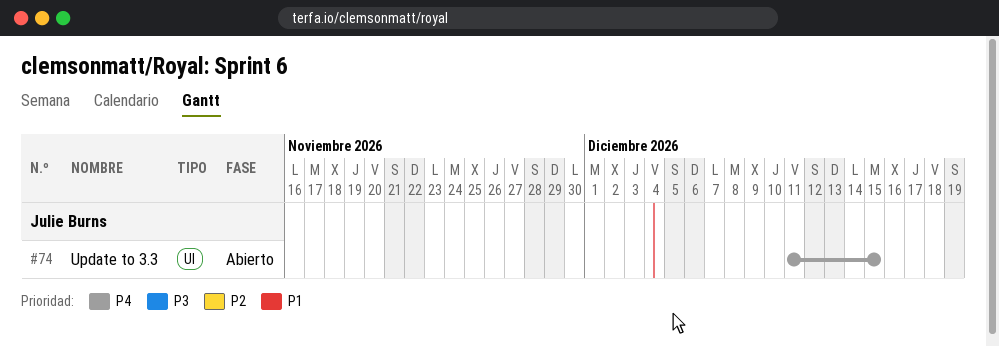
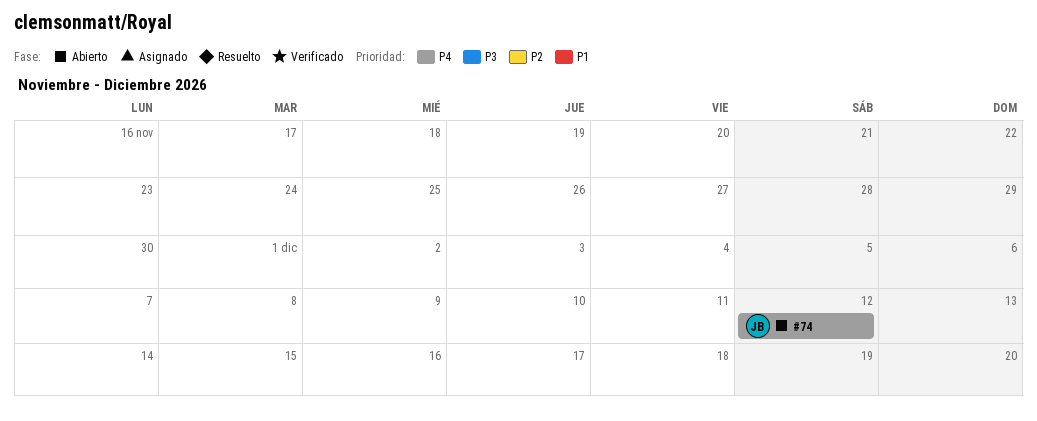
#74, start: Dec 11 -> Dec 12
#74, due: Dec 15 -> Dec 12

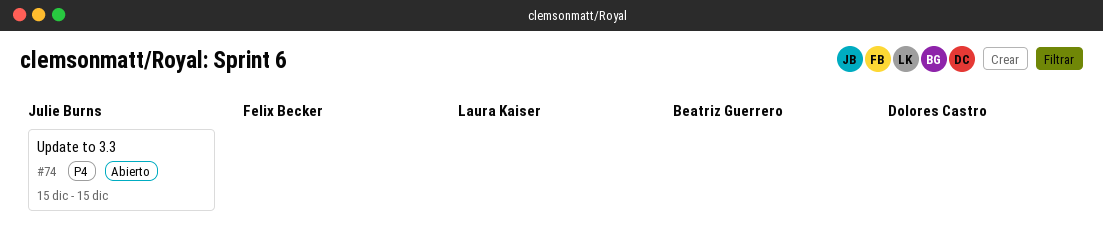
#74, start: Dec 12 -> Dec 15
#74, due: Dec 12 -> Dec 15

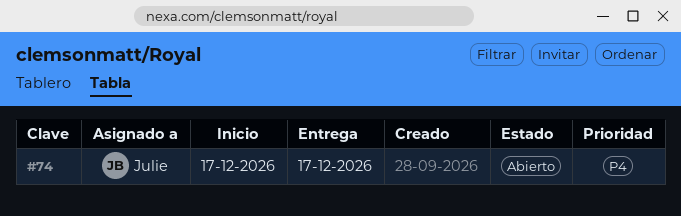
#74, start: Dec 15 -> Dec 17
#74, due: Dec 15 -> Dec 17

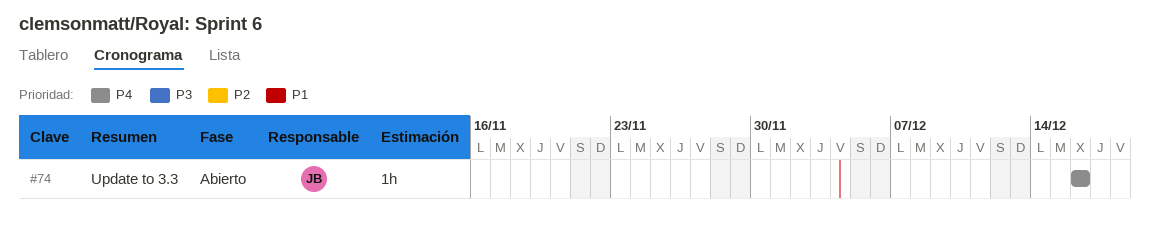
#74, start: Dec 17 -> Dec 16
#74, due: Dec 17 -> Dec 16

